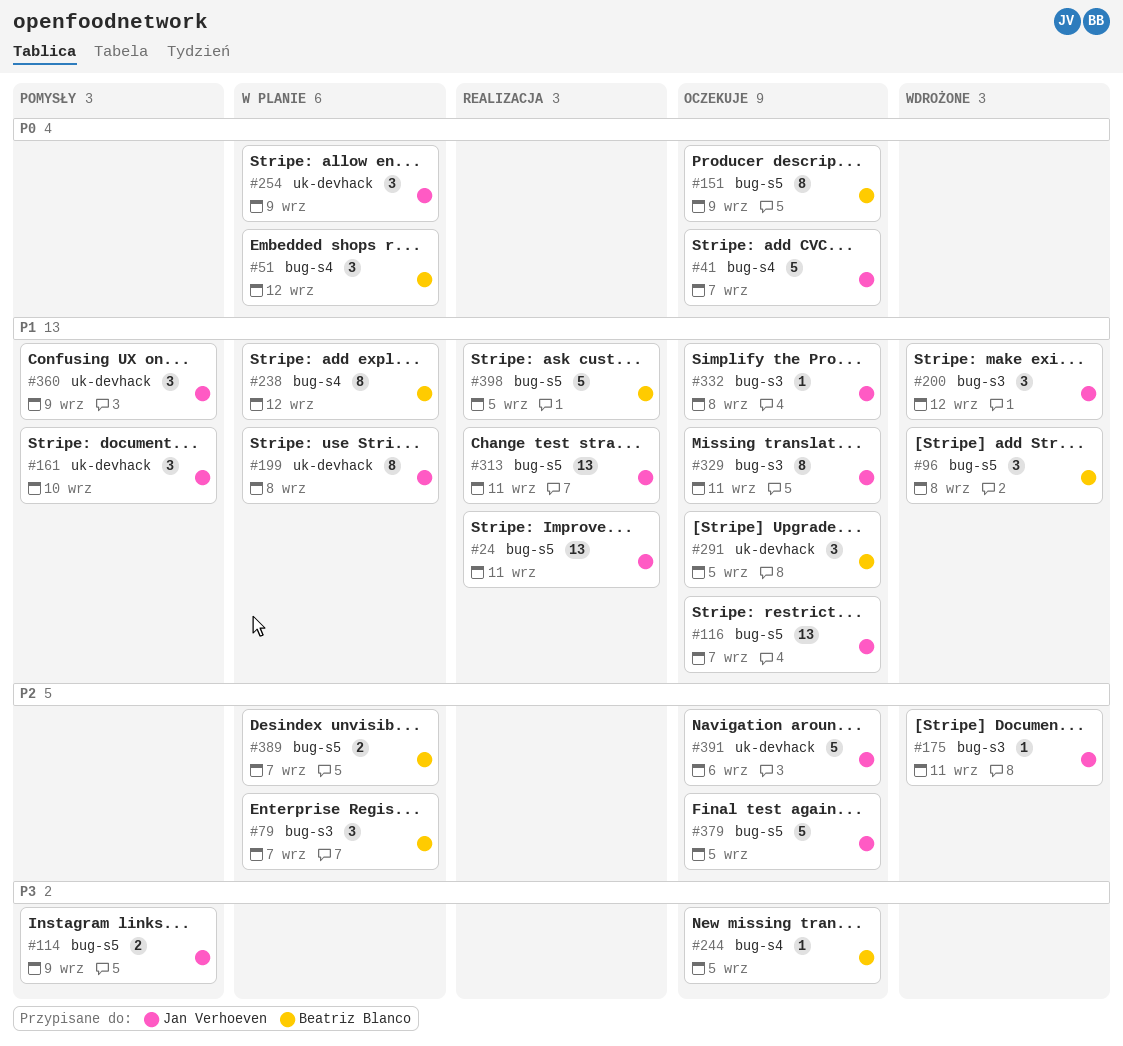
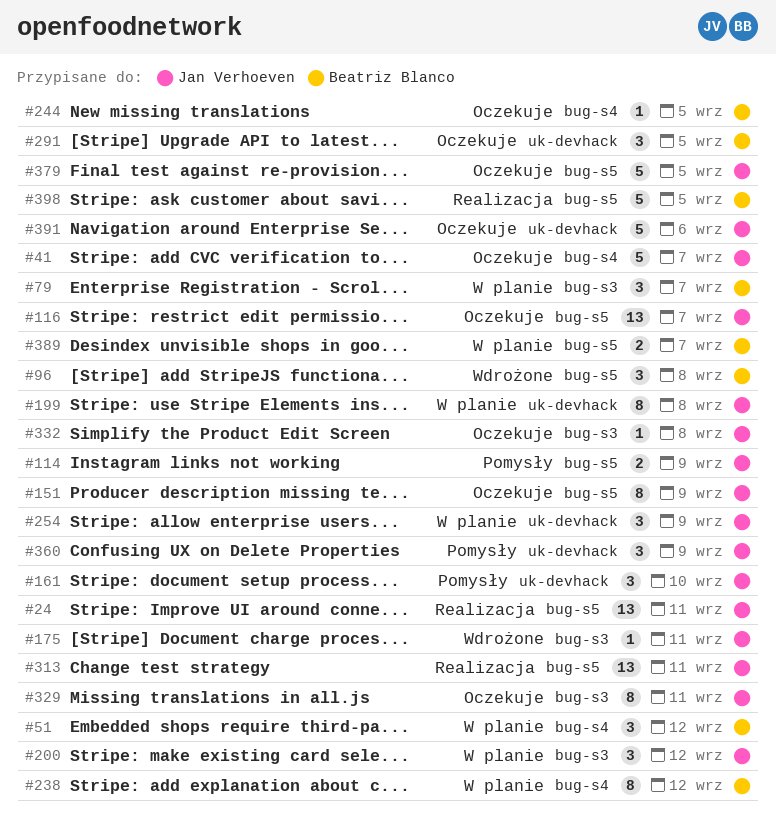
#151, owner: Beatriz Blanco -> Jan Verhoeven
#200, status: Wdrożone -> W planie

